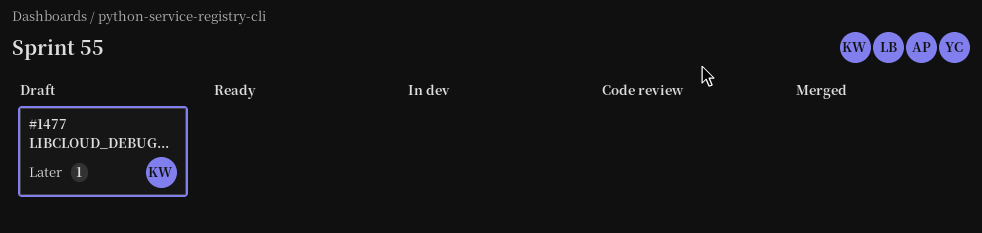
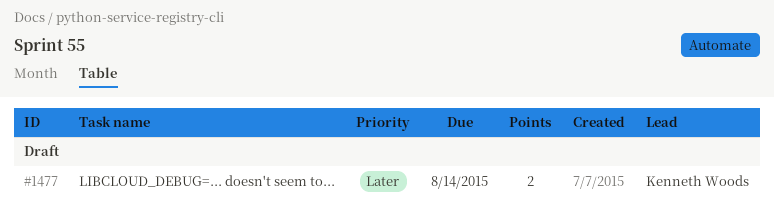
#1477, estimate: 1 -> 2

